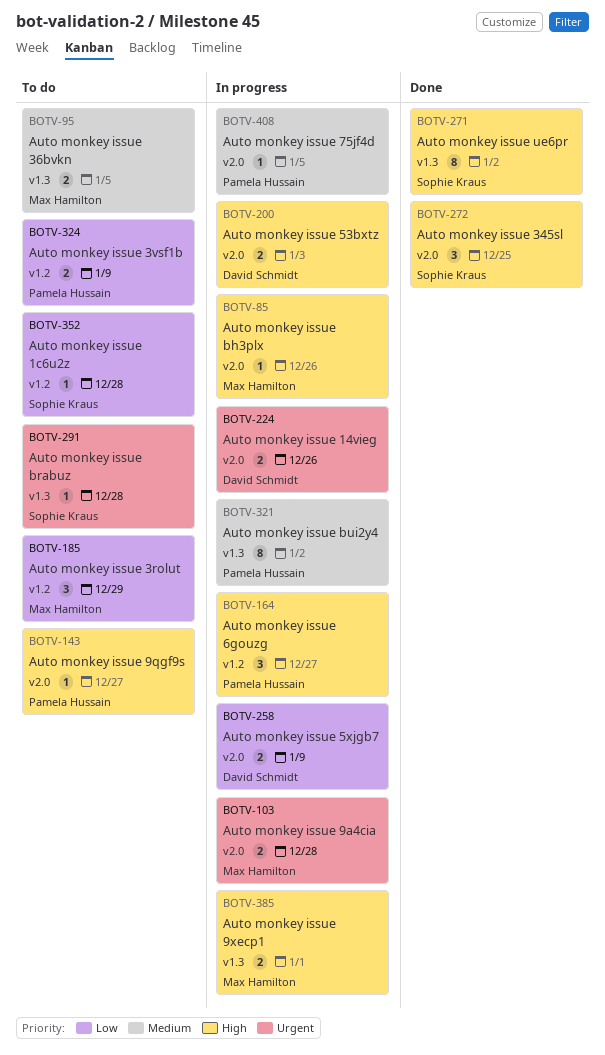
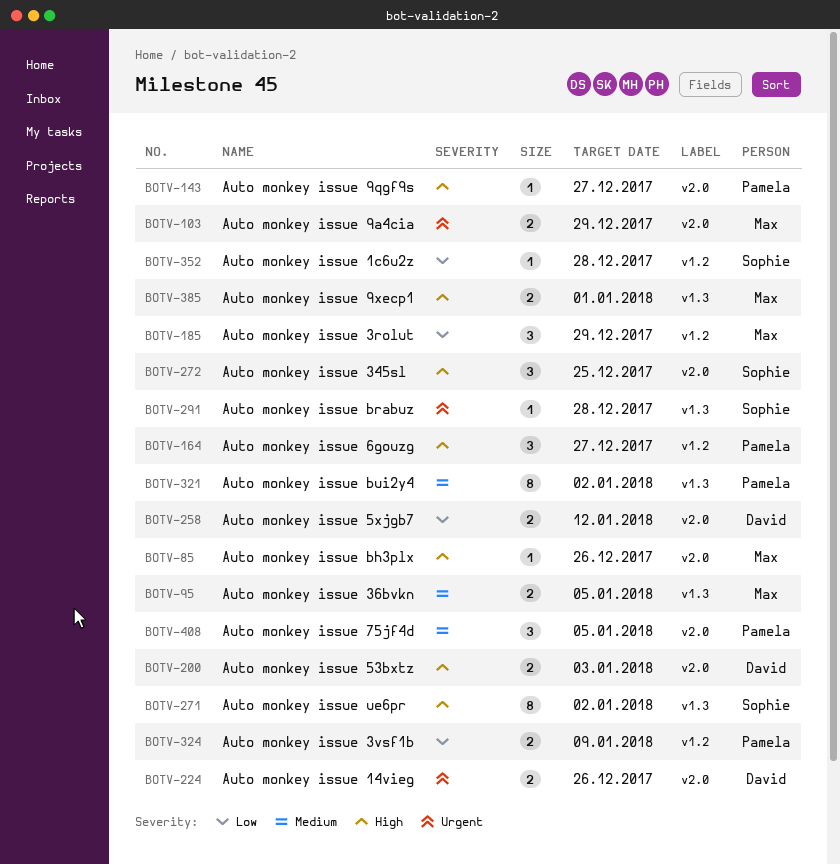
BOTV-103, due: Dec 28 -> Dec 29
BOTV-258, due: Jan 9 -> Jan 12
BOTV-408, estimate: 1 -> 3

